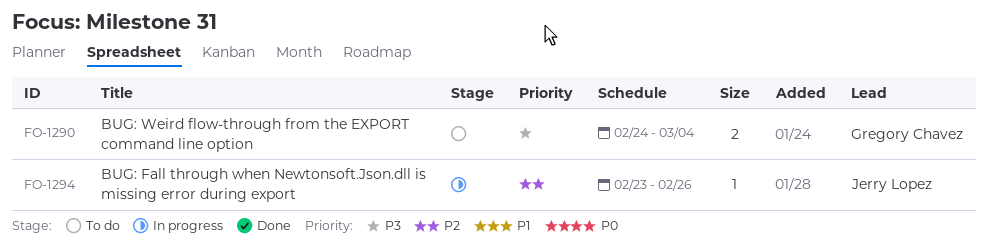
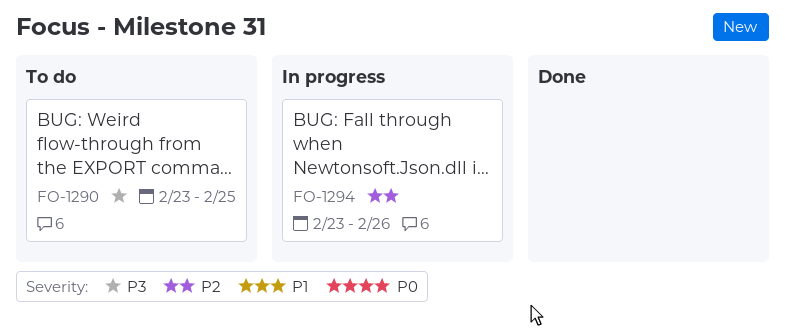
FO-1290, start: Feb 24 -> Feb 23
FO-1290, due: Mar 4 -> Feb 25

